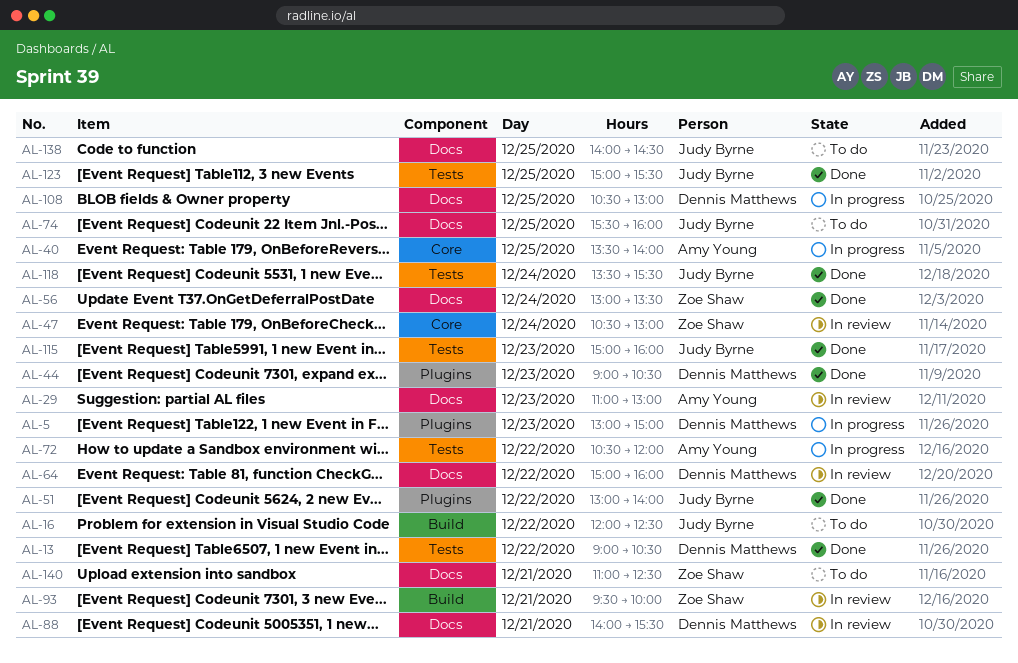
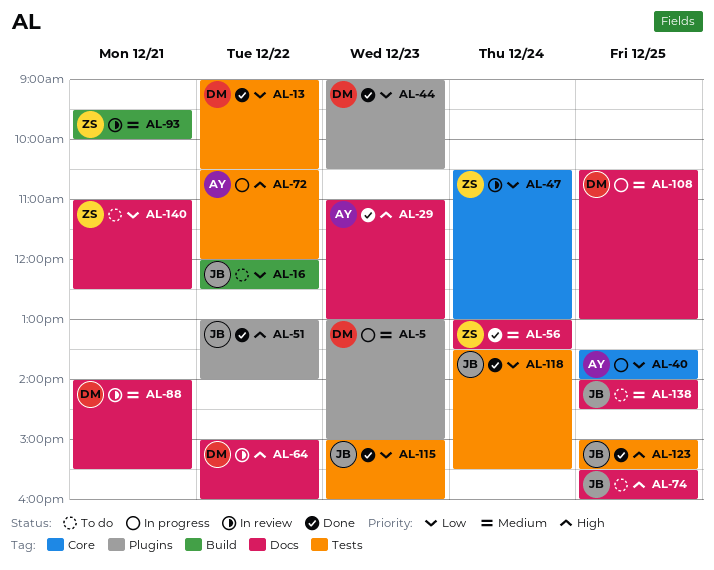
AL-29, status: In review -> Done

